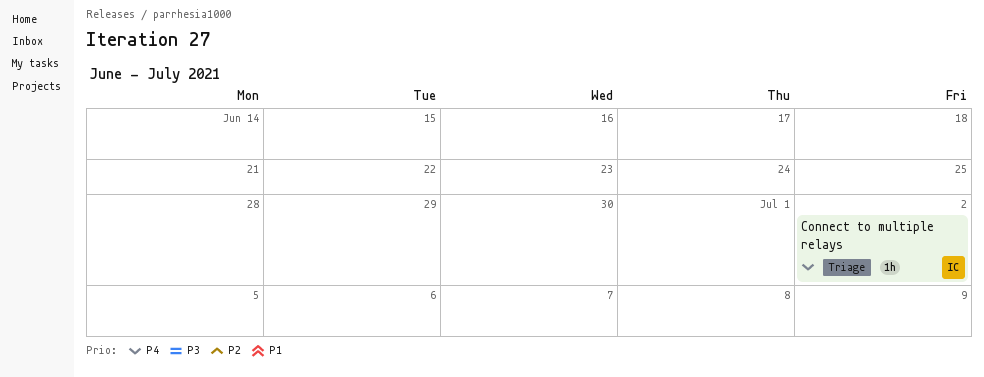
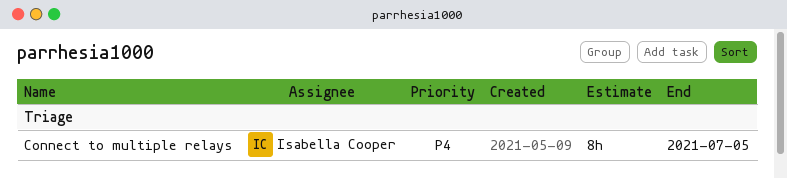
Connect to multiple relays, estimate: 1h -> 8h
Connect to multiple relays, due: Jul 2 -> Jul 5

